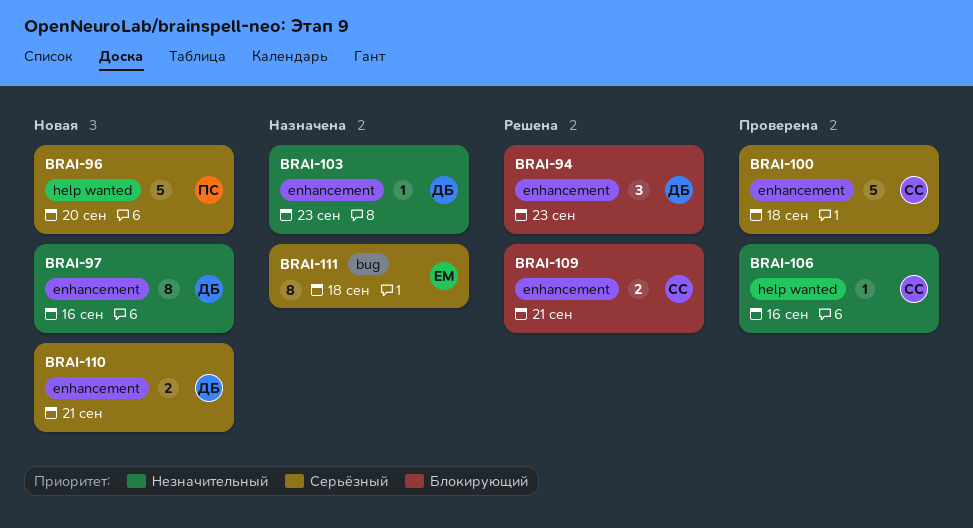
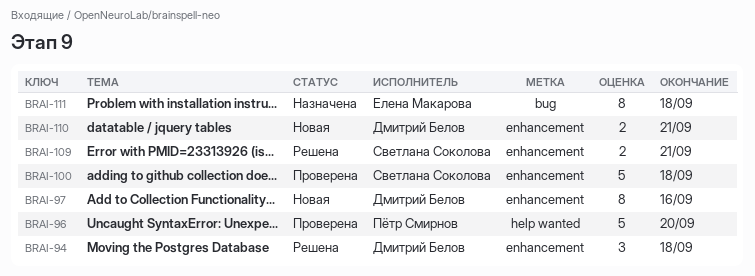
BRAI-94, due: Sep 23 -> Sep 18
BRAI-96, status: Новая -> Проверена
BRAI-103: present -> none
BRAI-106: present -> none

